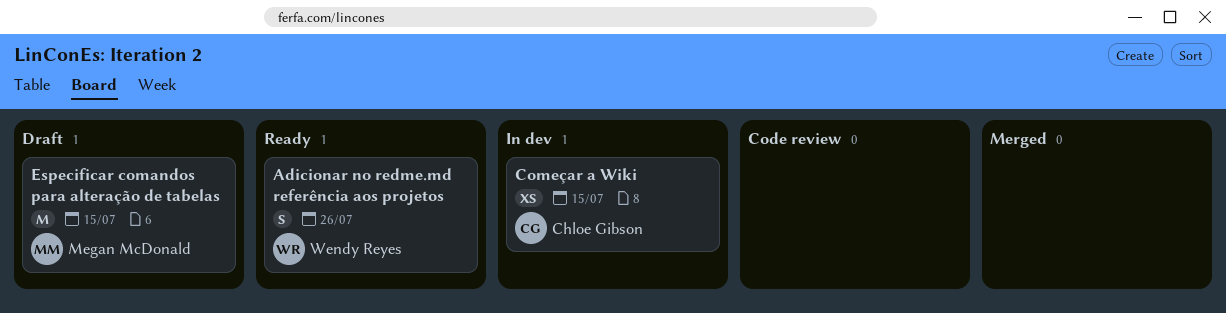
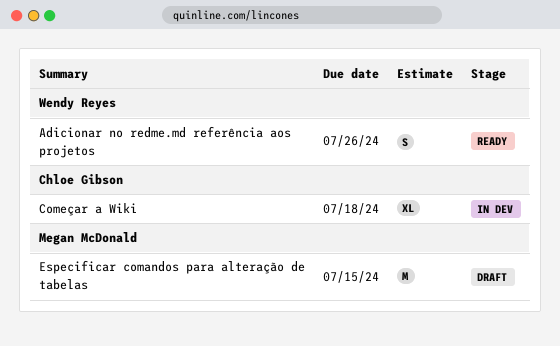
Começar a Wiki, estimate: XS -> XL
Começar a Wiki, due: Jul 15 -> Jul 18

